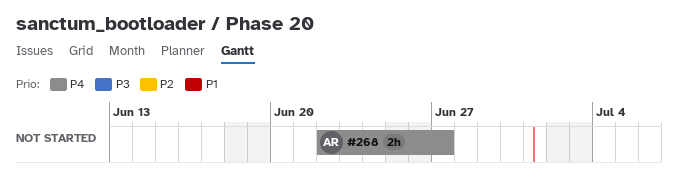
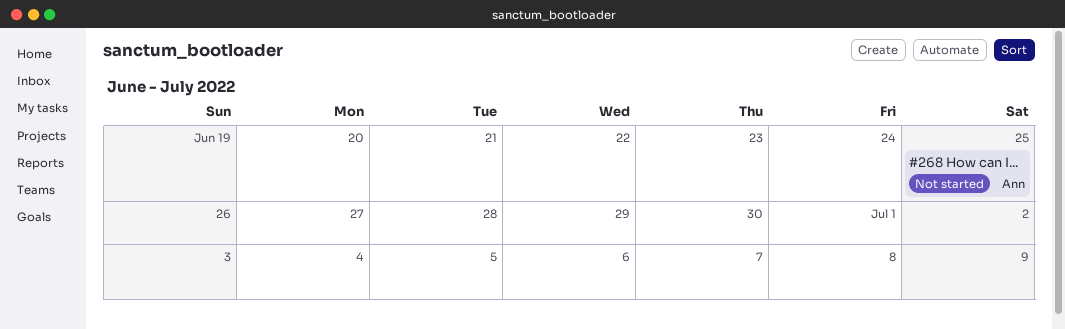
#268, due: Jun 27 -> Jun 25

